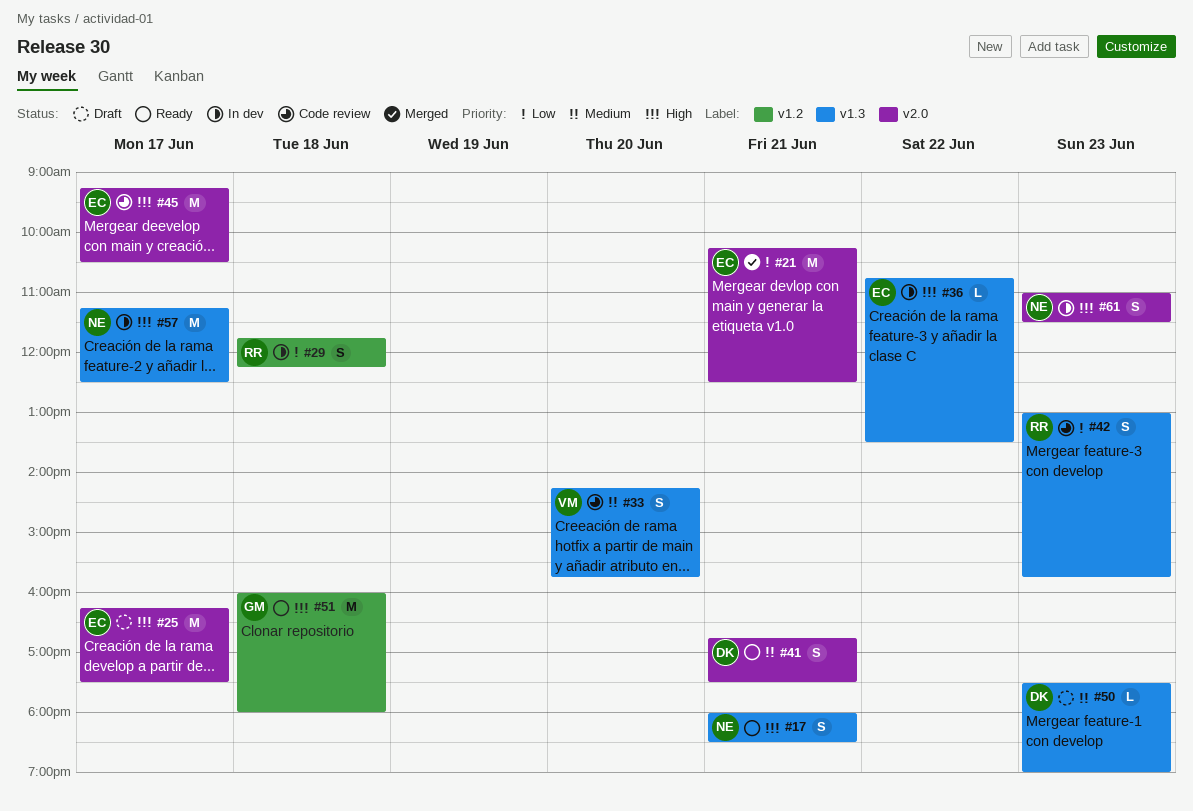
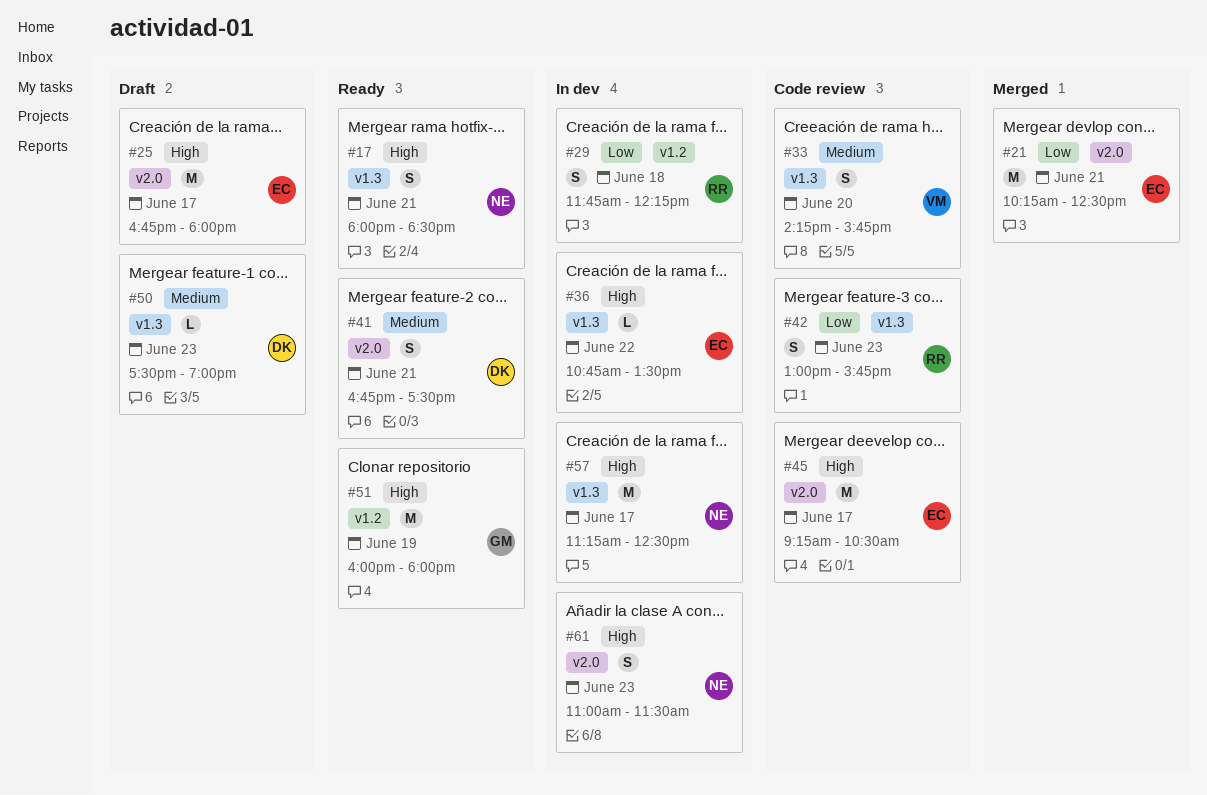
#25, begins: 16:15 -> 16:45
#25, ends: 17:30 -> 18:00
#51, day: Jun 18 -> Jun 19

